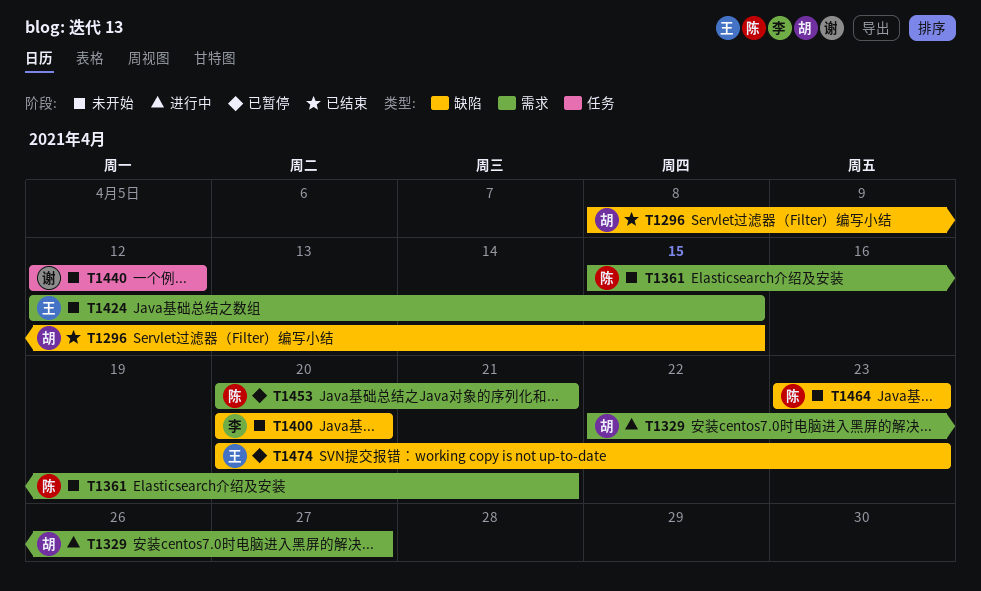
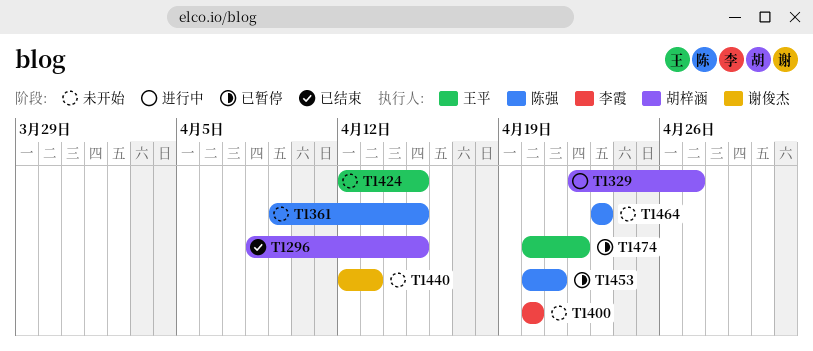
T1361, start: Apr 15 -> Apr 9
T1361, due: Apr 21 -> Apr 15
T1440, due: Apr 12 -> Apr 13
T1474, due: Apr 23 -> Apr 22

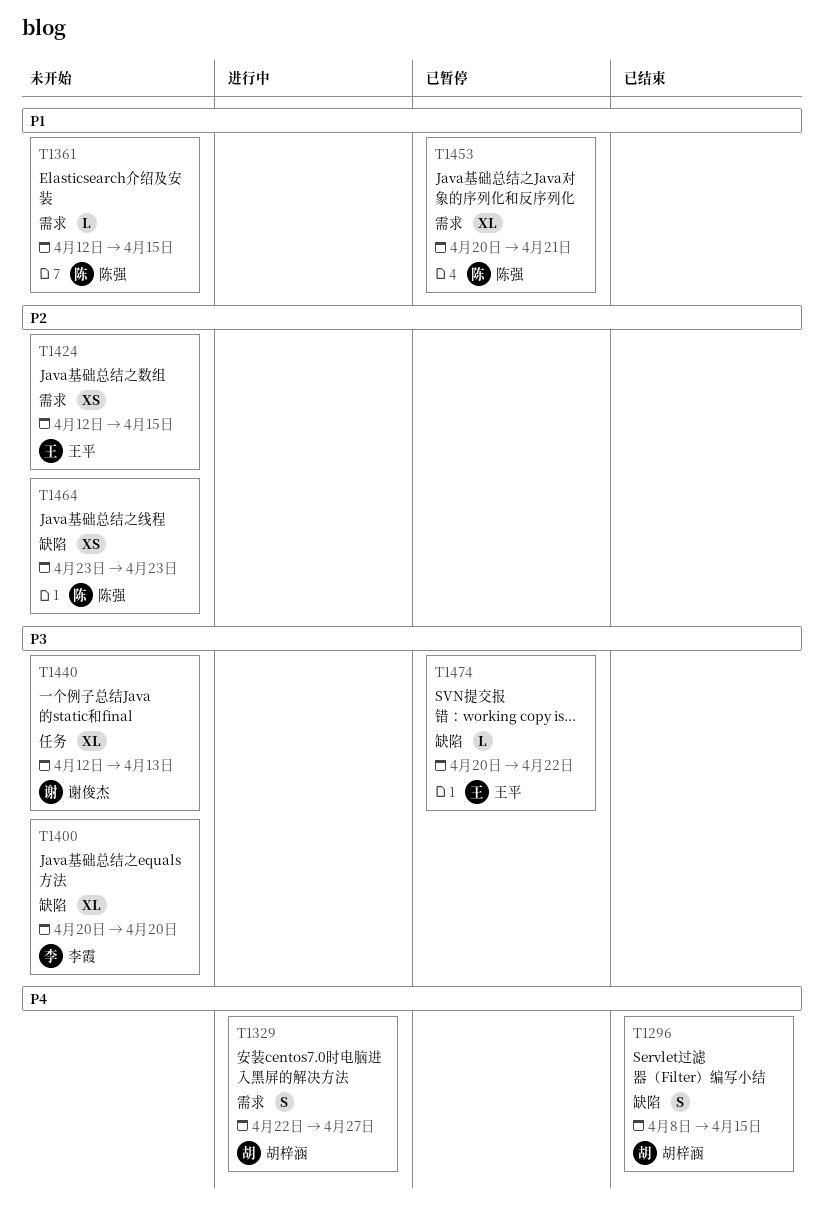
T1361, start: Apr 9 -> Apr 12

